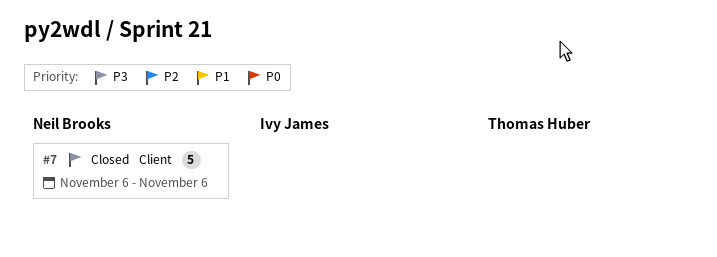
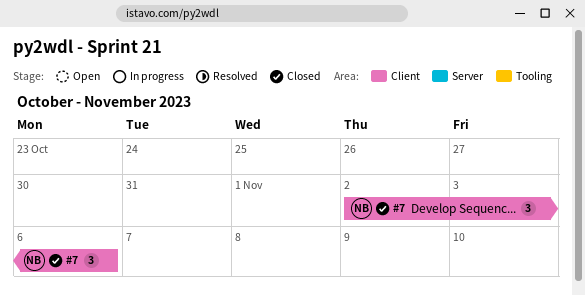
#7, estimate: 5 -> 3
#7, start: Nov 6 -> Nov 2

